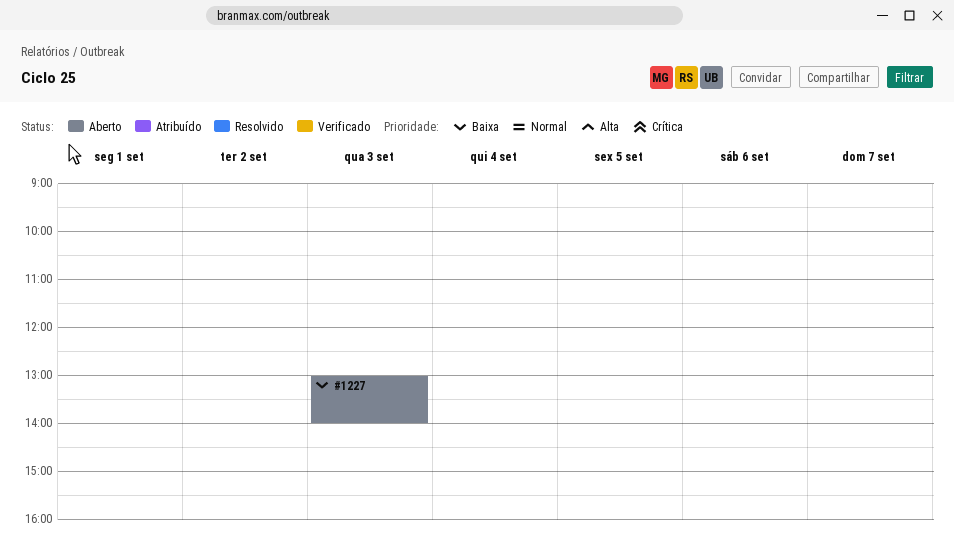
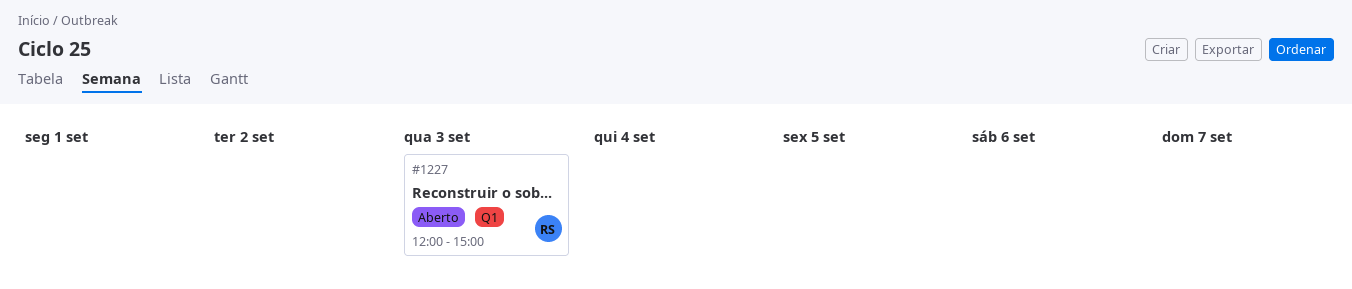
#1227, begins: 13:00 -> 12:00
#1227, ends: 14:00 -> 15:00

